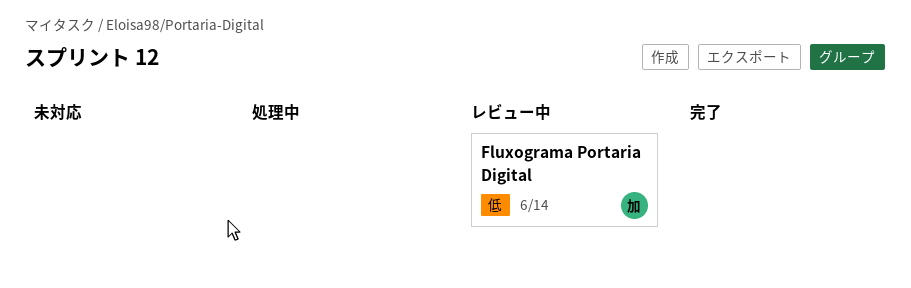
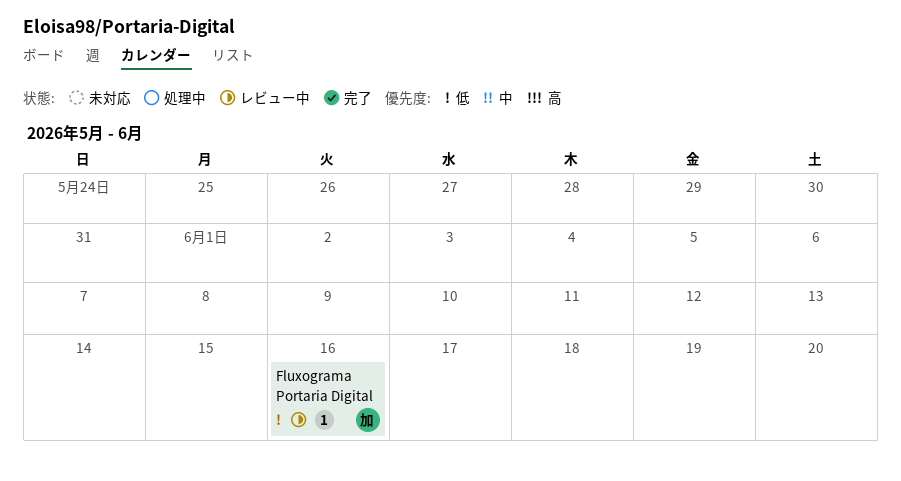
Fluxograma Portaria Digital, due: Jun 14 -> Jun 16

